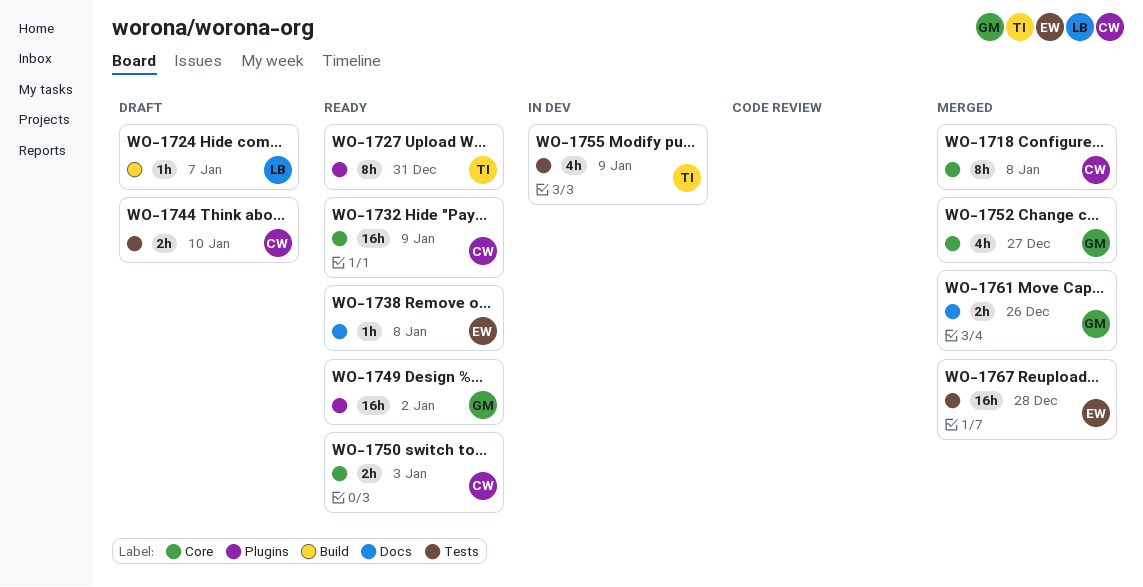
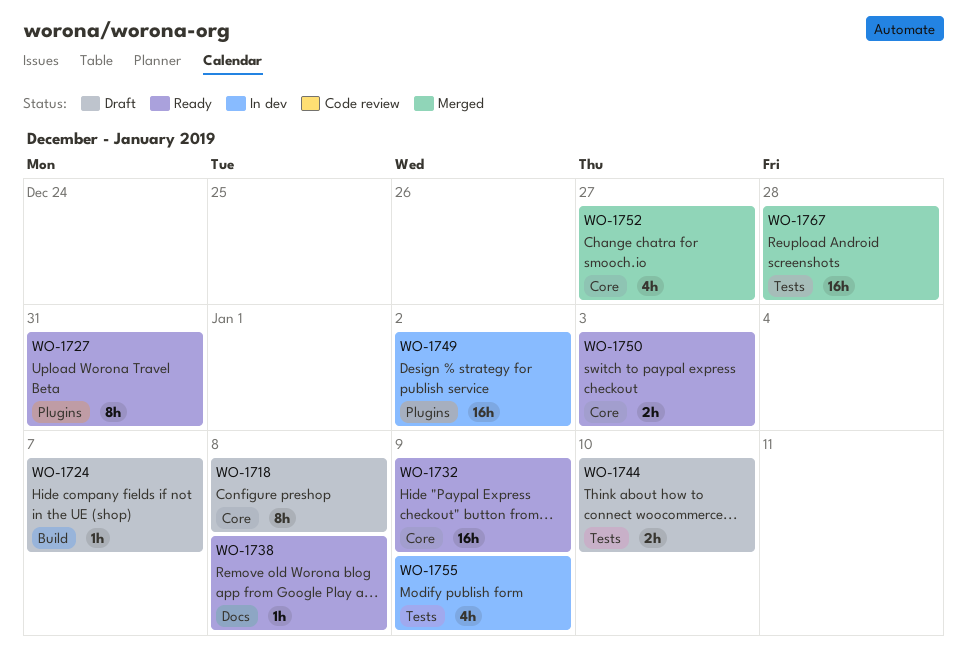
WO-1718, status: Merged -> Draft
WO-1749, status: Ready -> In dev
WO-1761: present -> none

